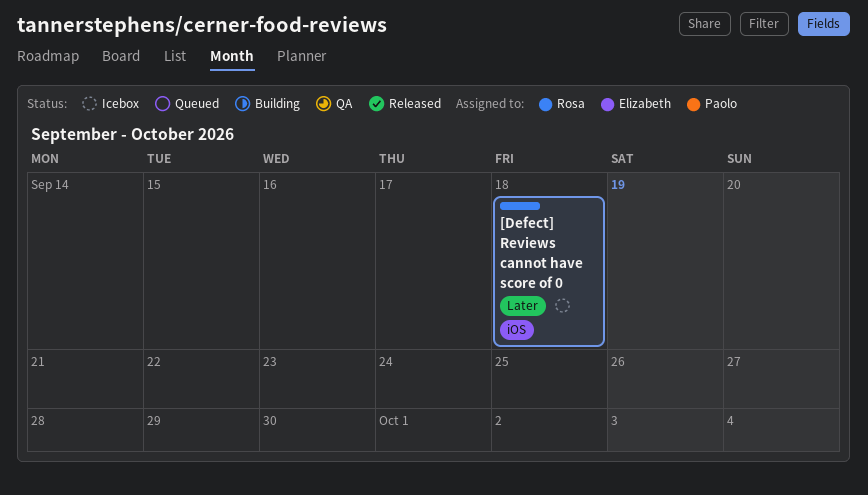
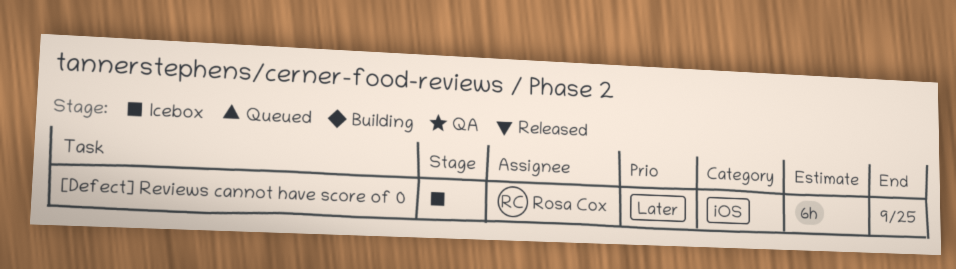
[Defect] Reviews cannot have score of 0, due: Sep 18 -> Sep 25

